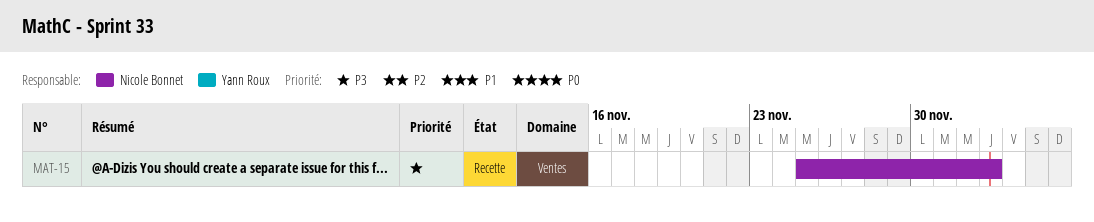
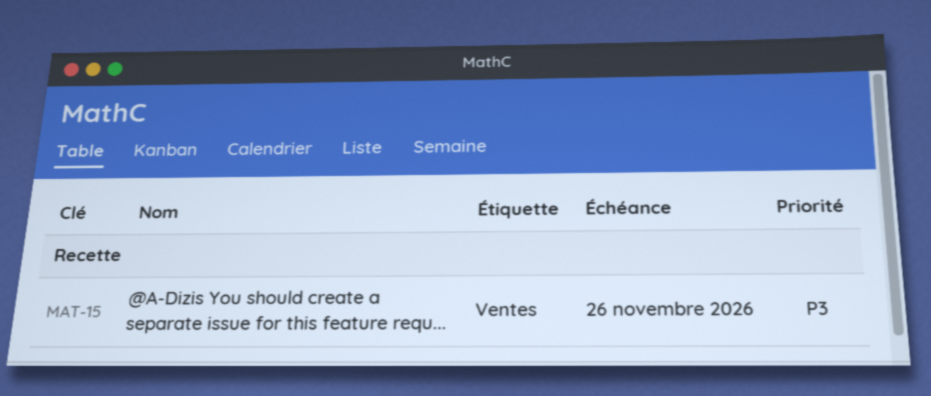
MAT-15, due: Dec 3 -> Nov 26

